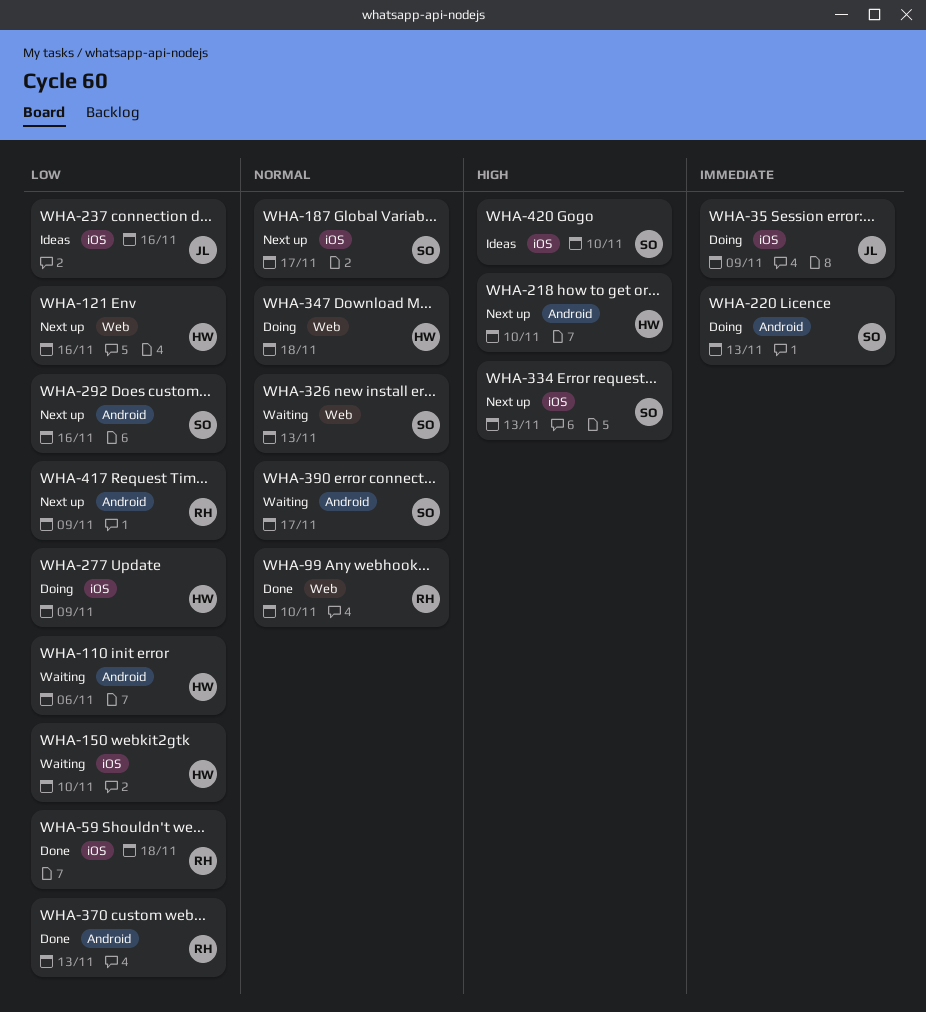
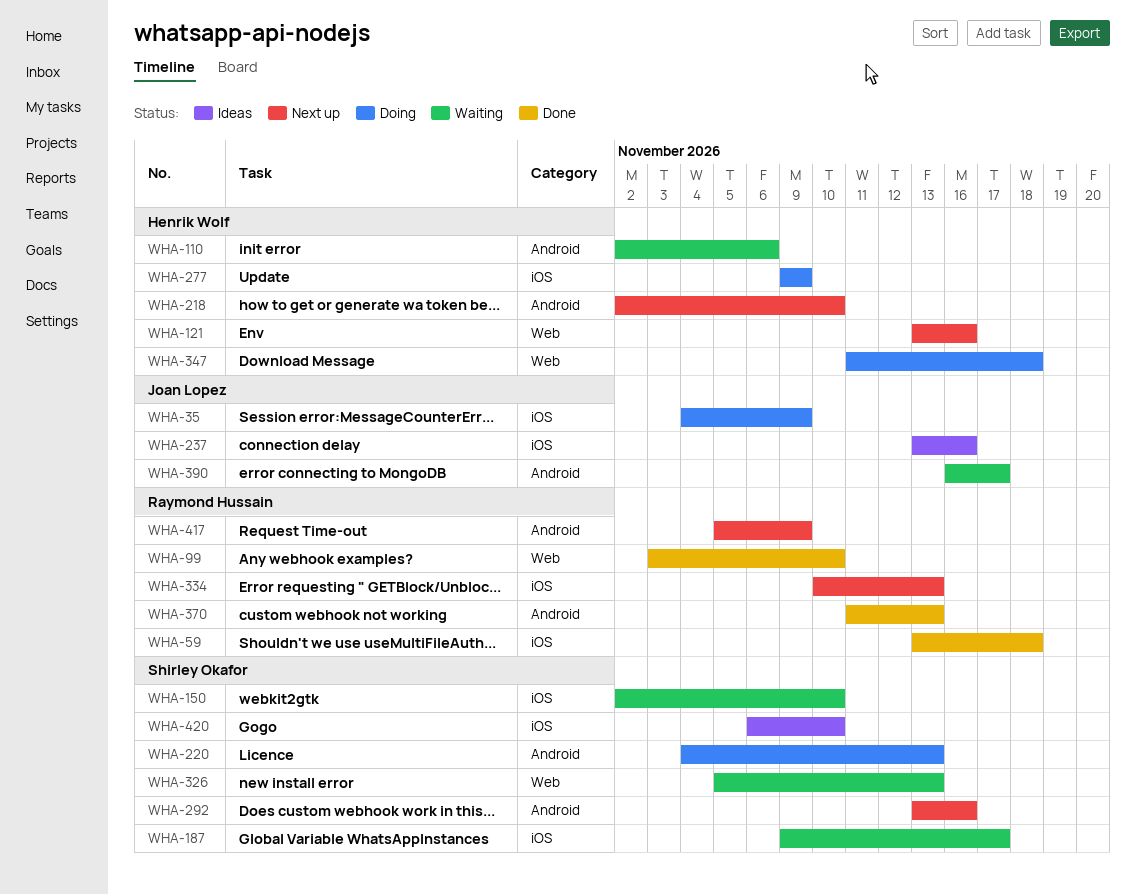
WHA-150, owner: Henrik Wolf -> Shirley Okafor
WHA-187, status: Next up -> Waiting
WHA-334, owner: Shirley Okafor -> Raymond Hussain
WHA-390, owner: Shirley Okafor -> Joan Lopez

